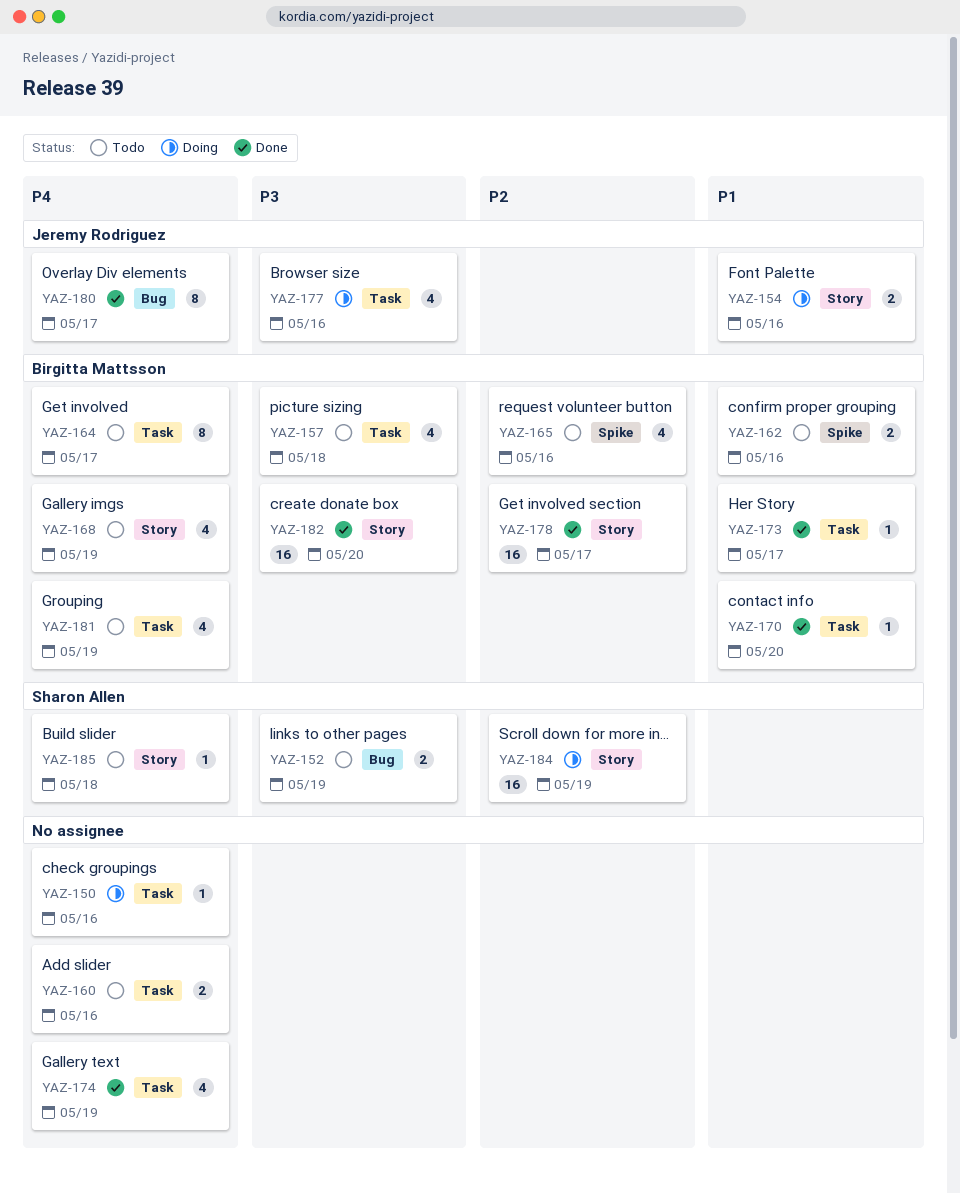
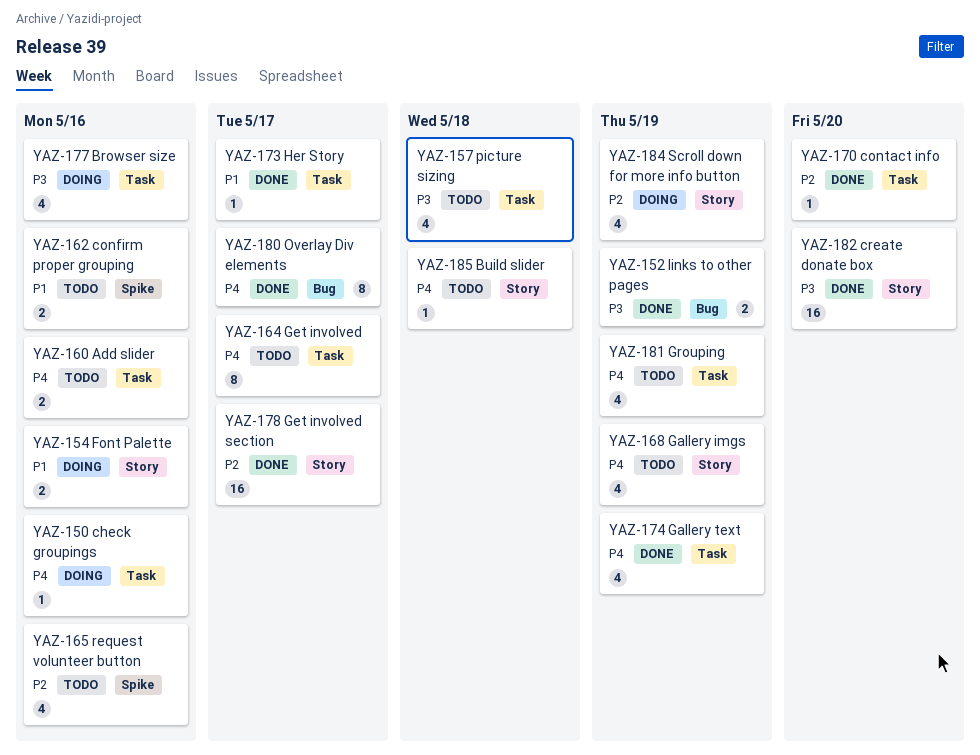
YAZ-152, status: Todo -> Done
YAZ-170, priority: P1 -> P2
YAZ-184, estimate: 16 -> 4

